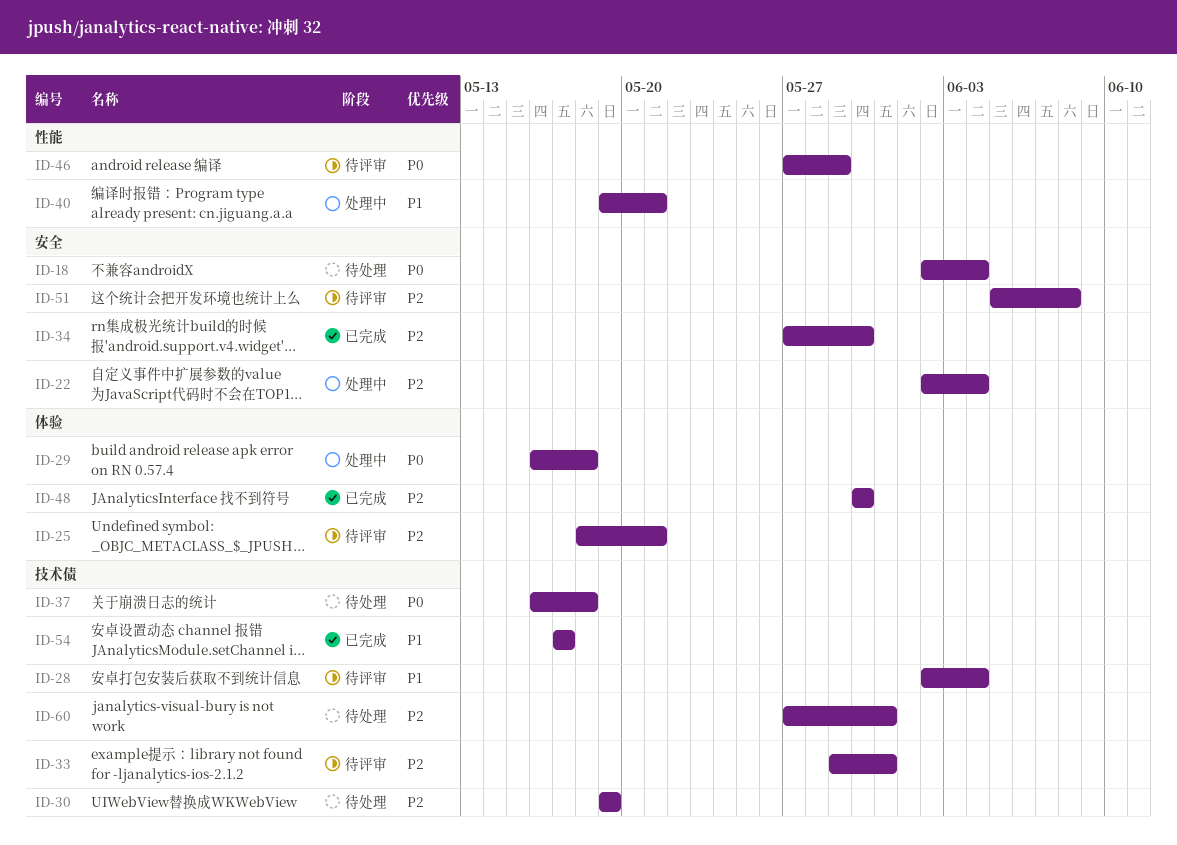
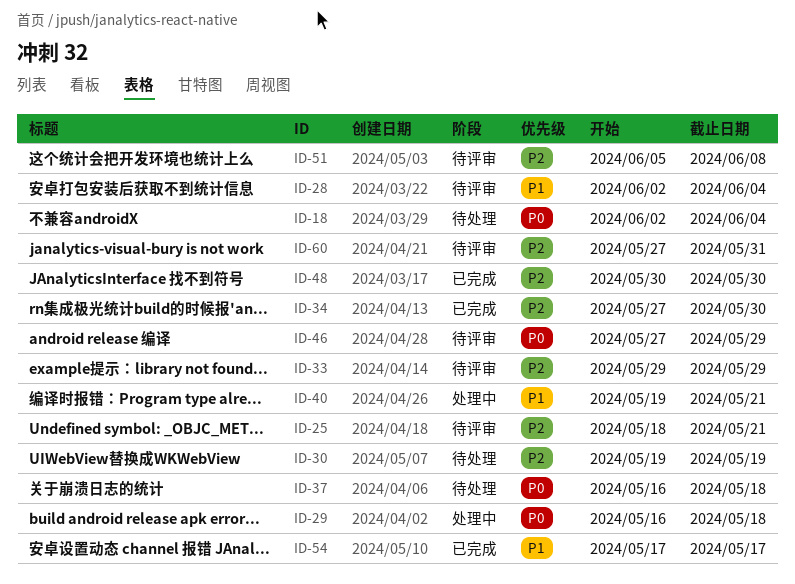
ID-22: present -> none
ID-33, due: May 31 -> May 29
ID-60, status: 待处理 -> 待评审

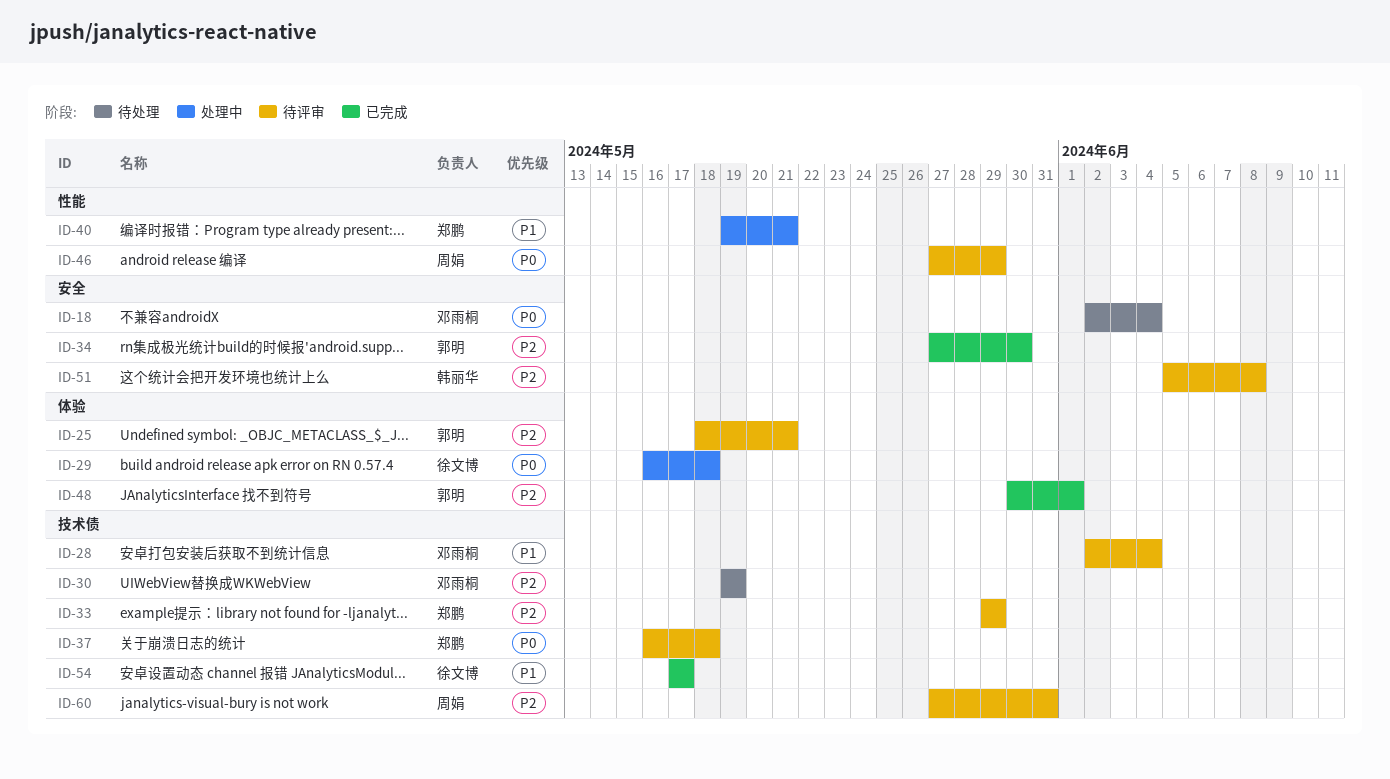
ID-37, status: 待处理 -> 待评审
ID-48, due: May 30 -> Jun 1

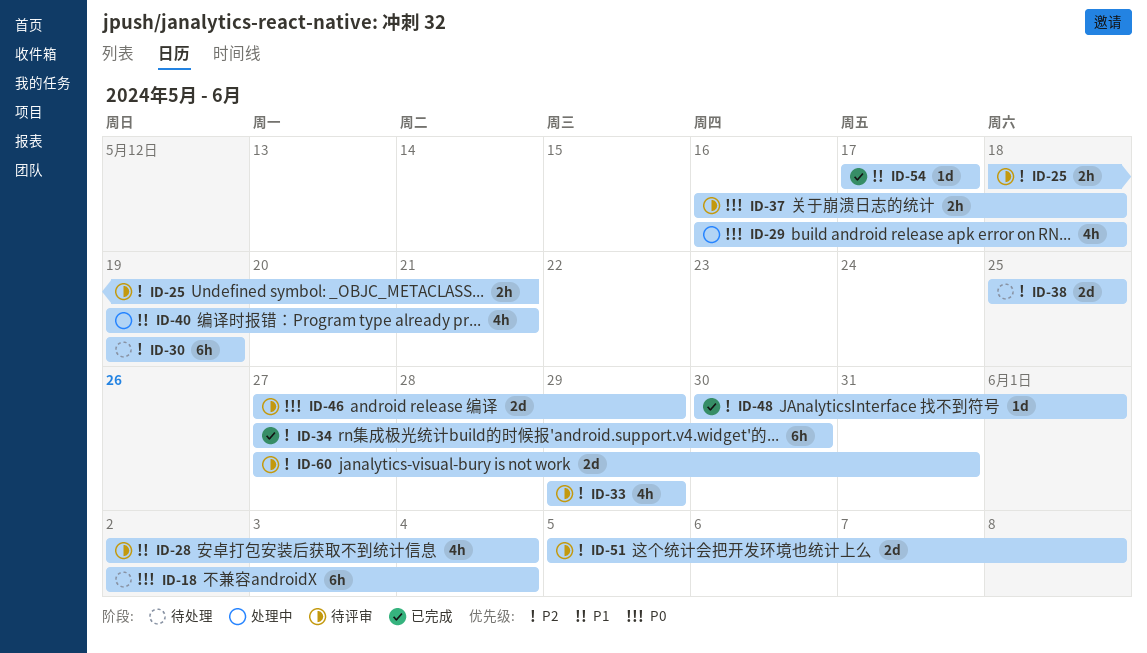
ID-38: none -> present

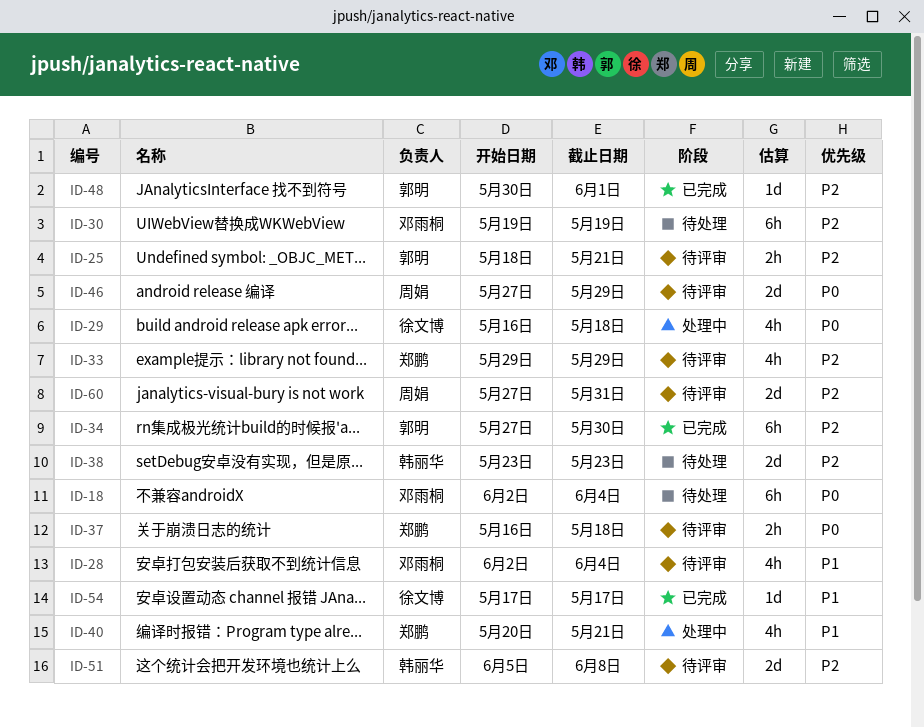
ID-38, start: May 25 -> May 23
ID-38, due: May 25 -> May 23
ID-40, start: May 19 -> May 20

